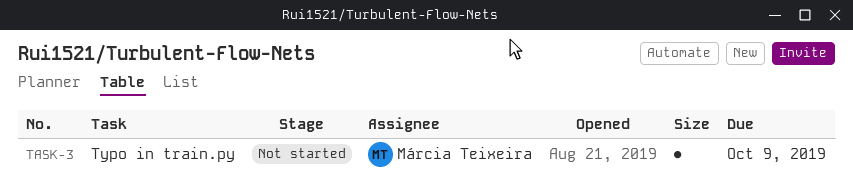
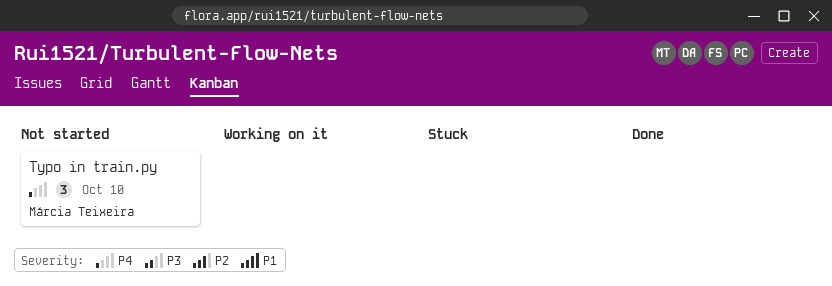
Typo in train.py, estimate: 1 -> 3
Typo in train.py, due: Oct 9 -> Oct 10

